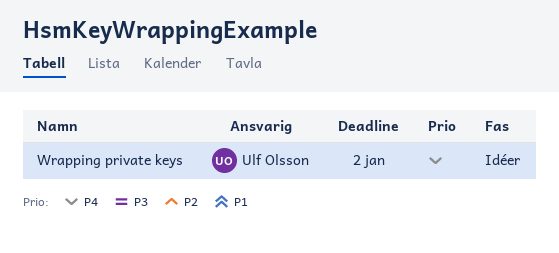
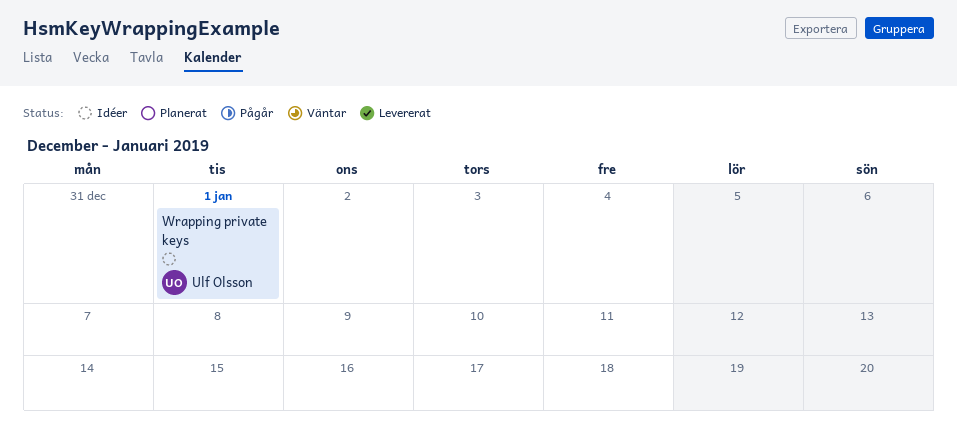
Wrapping private keys, due: Jan 2 -> Jan 1

